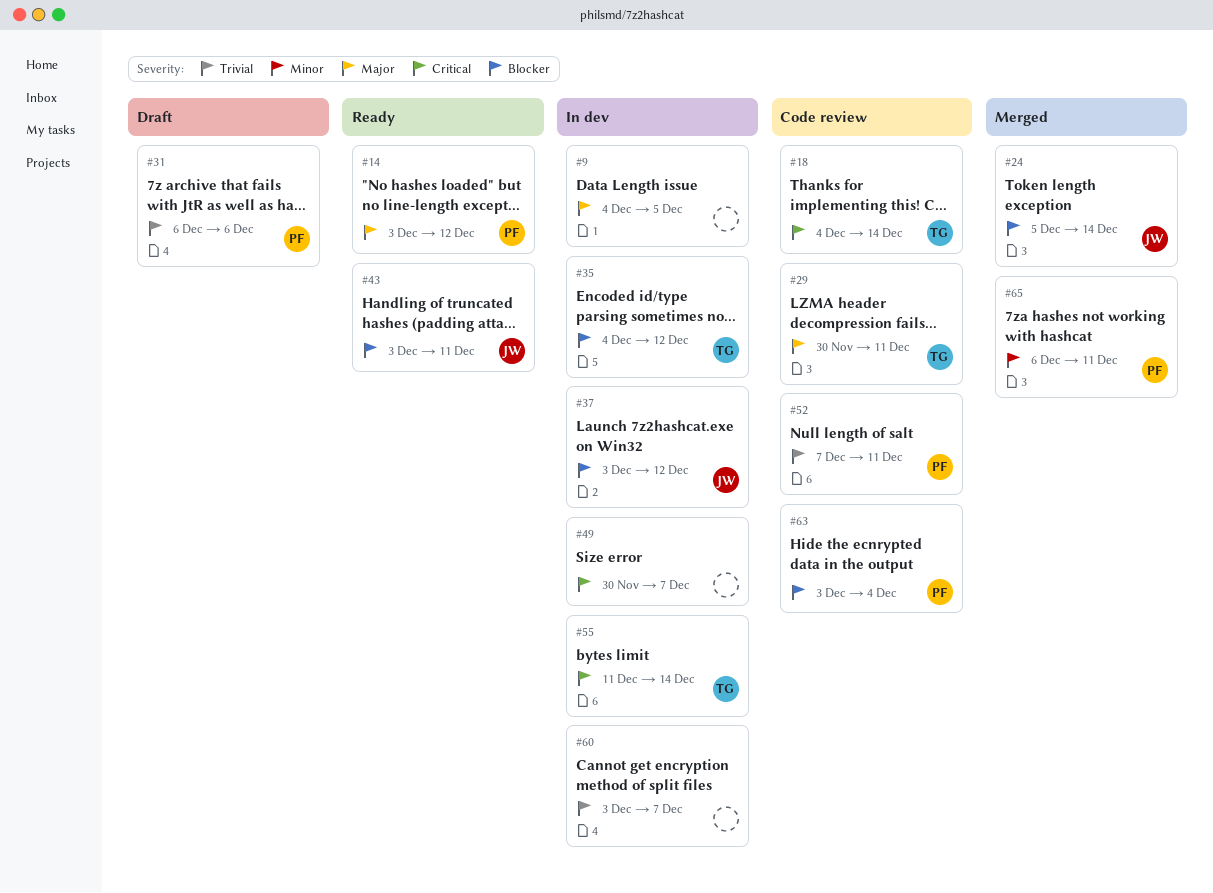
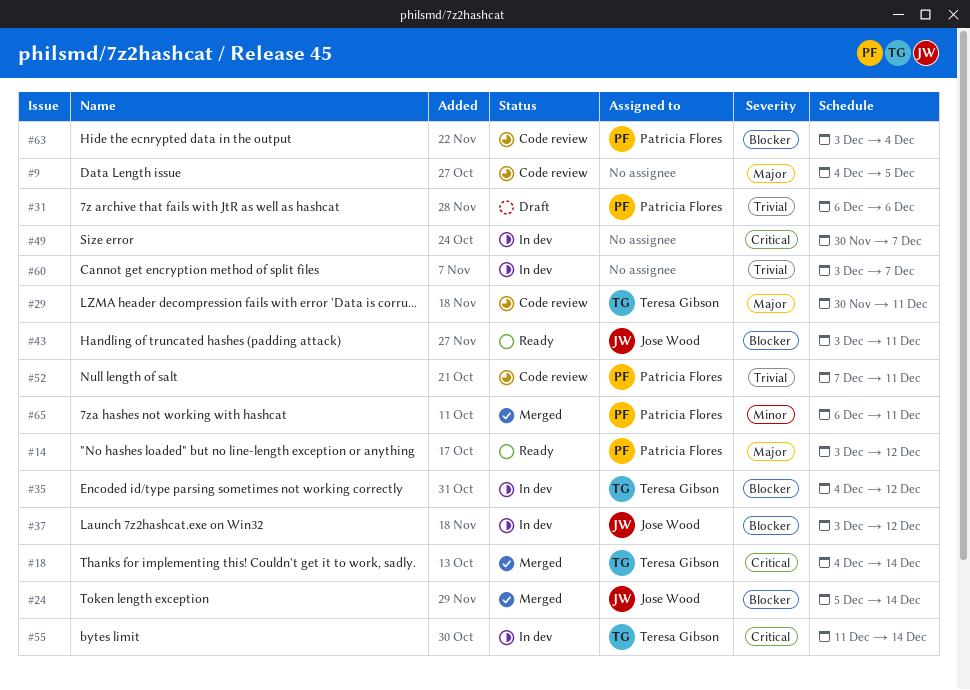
#9, status: In dev -> Code review
#18, status: Code review -> Merged

